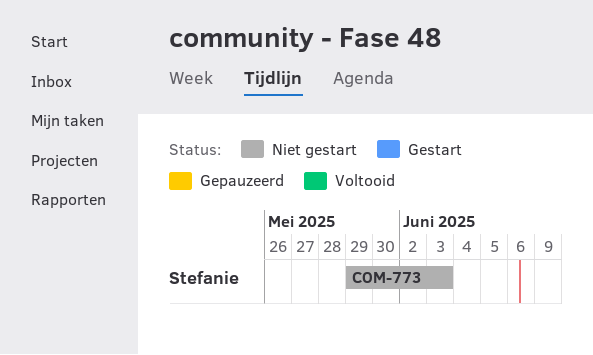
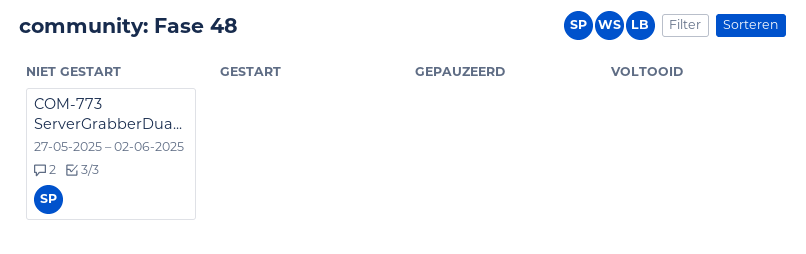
COM-773, start: May 29 -> May 27
COM-773, due: Jun 3 -> Jun 2

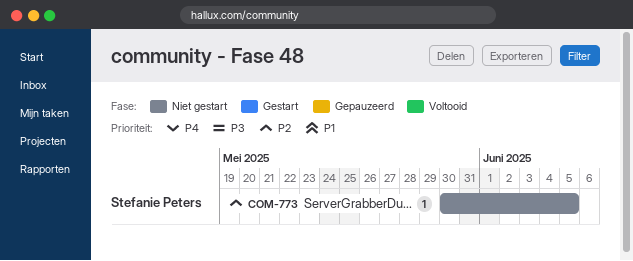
COM-773, start: May 27 -> May 30
COM-773, due: Jun 2 -> Jun 5

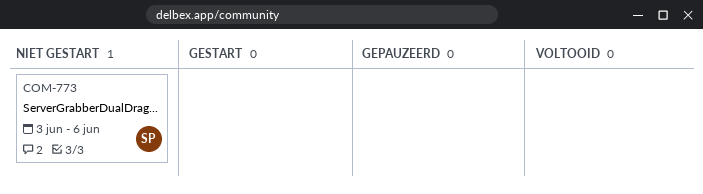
COM-773, start: May 30 -> Jun 3
COM-773, due: Jun 5 -> Jun 6

